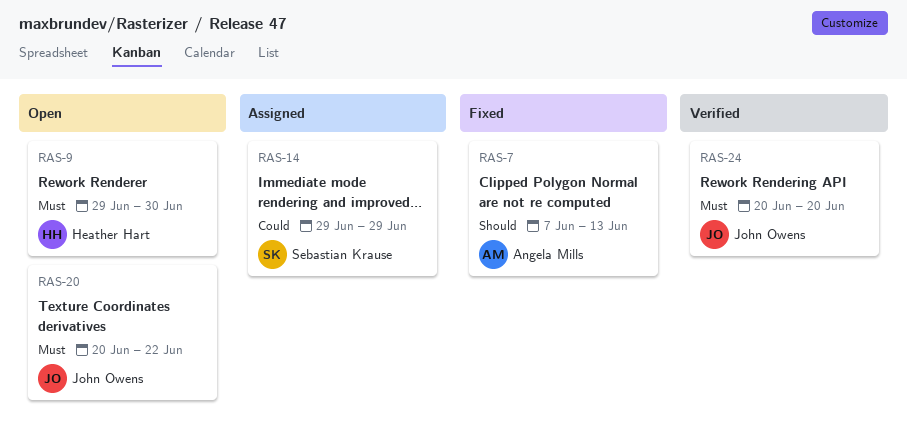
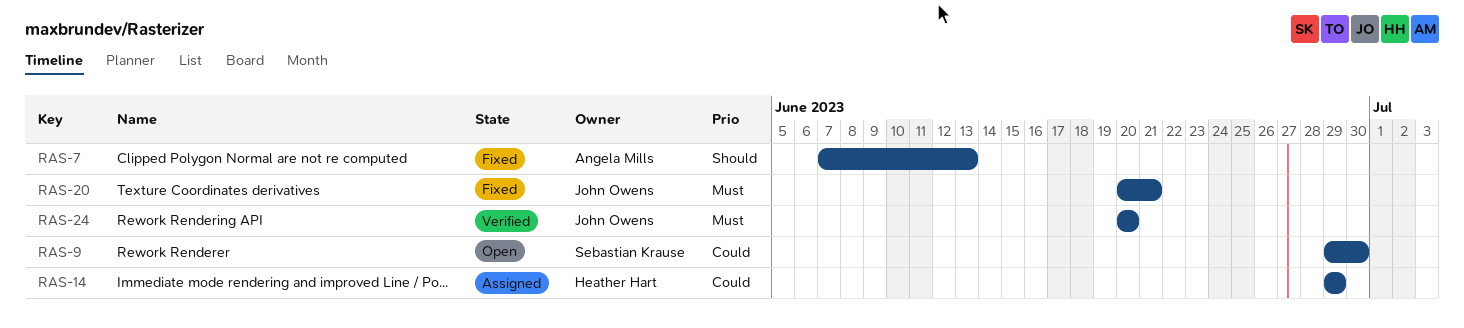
RAS-9, owner: Heather Hart -> Sebastian Krause
RAS-9, priority: Must -> Could
RAS-14, owner: Sebastian Krause -> Heather Hart
RAS-20, status: Open -> Fixed
RAS-20, due: Jun 22 -> Jun 21

